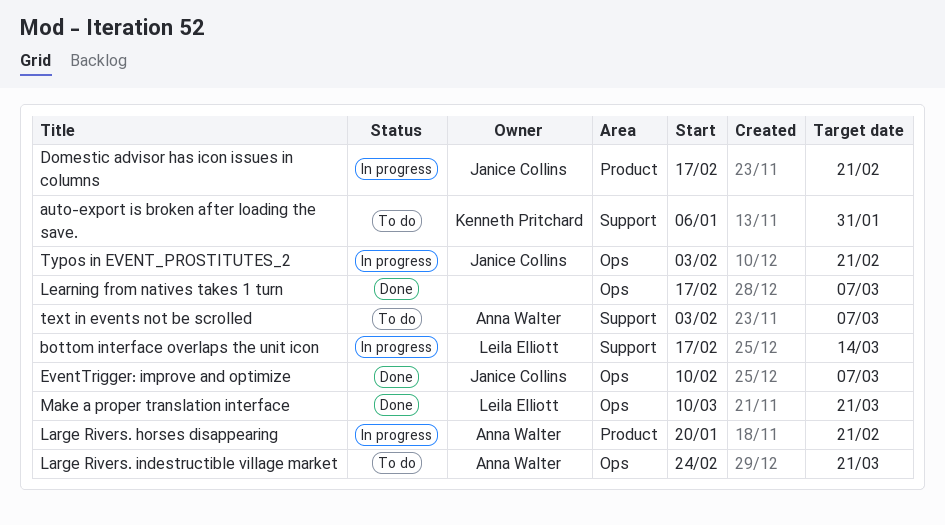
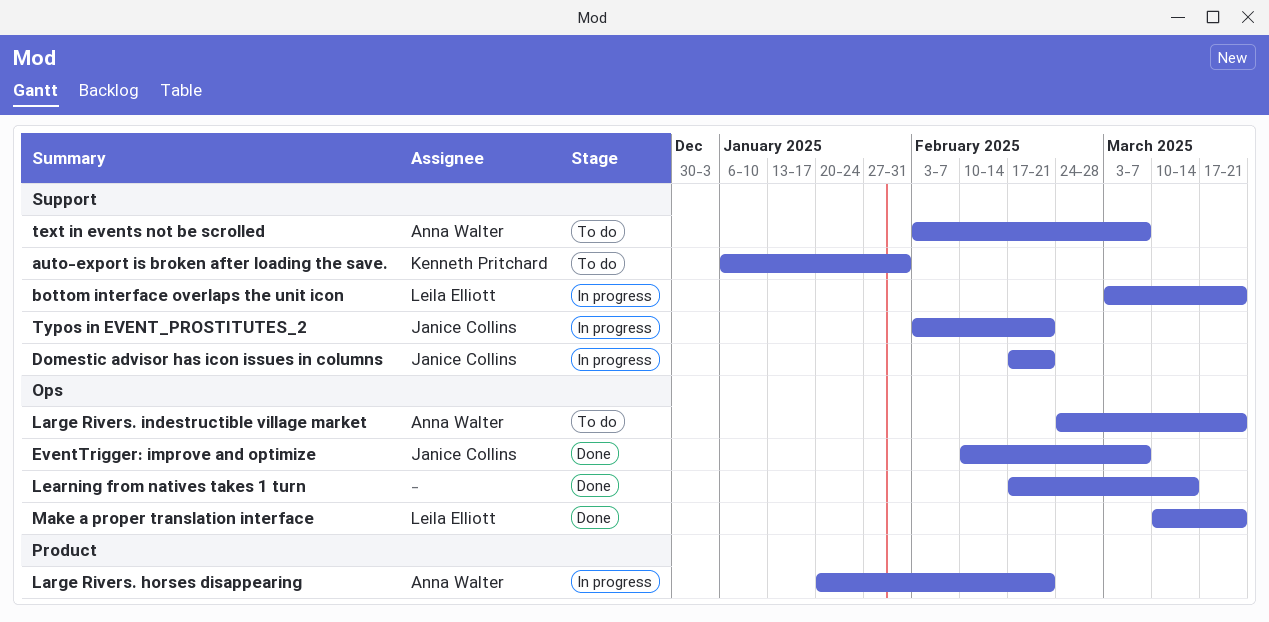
bottom interface overlaps the unit icon, start: Feb 17 -> Mar 3
bottom interface overlaps the unit icon, due: Mar 14 -> Mar 21
Domestic advisor has icon issues in columns, label: Product -> Support
Learning from natives takes 1 turn, due: Mar 7 -> Mar 14
Typos in EVENT_PROSTITUTES_2, label: Ops -> Support

